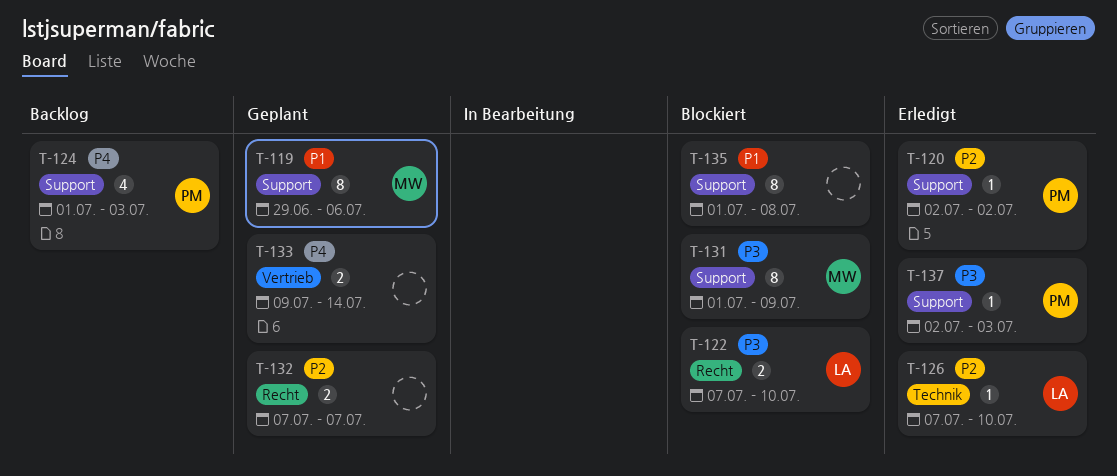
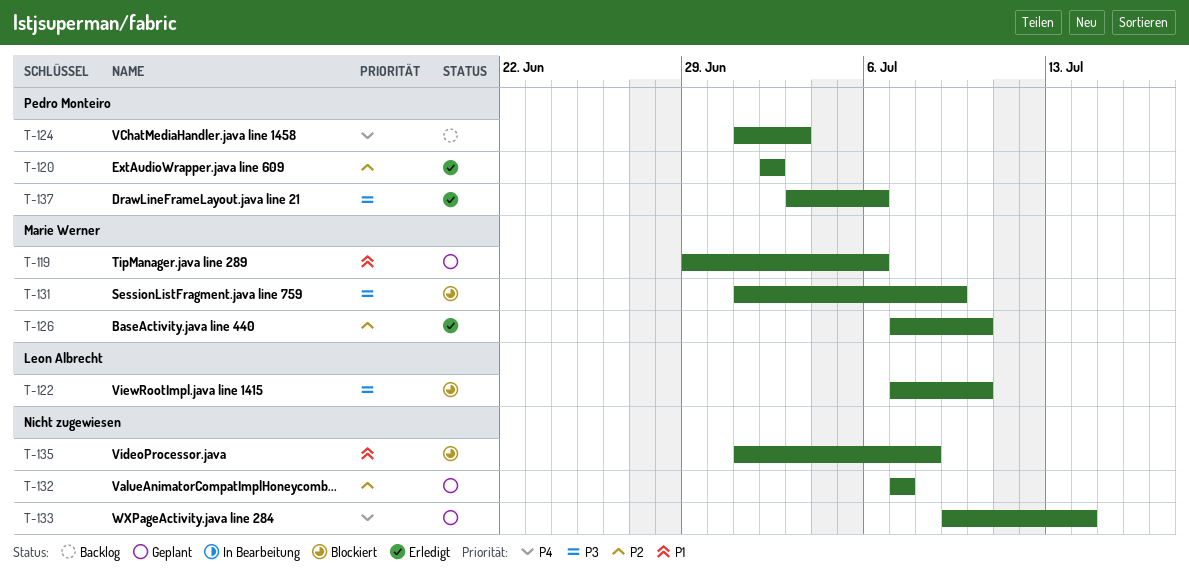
T-126, owner: Leon Albrecht -> Marie Werner
T-137, start: Jul 2 -> Jul 3
T-137, due: Jul 3 -> Jul 6

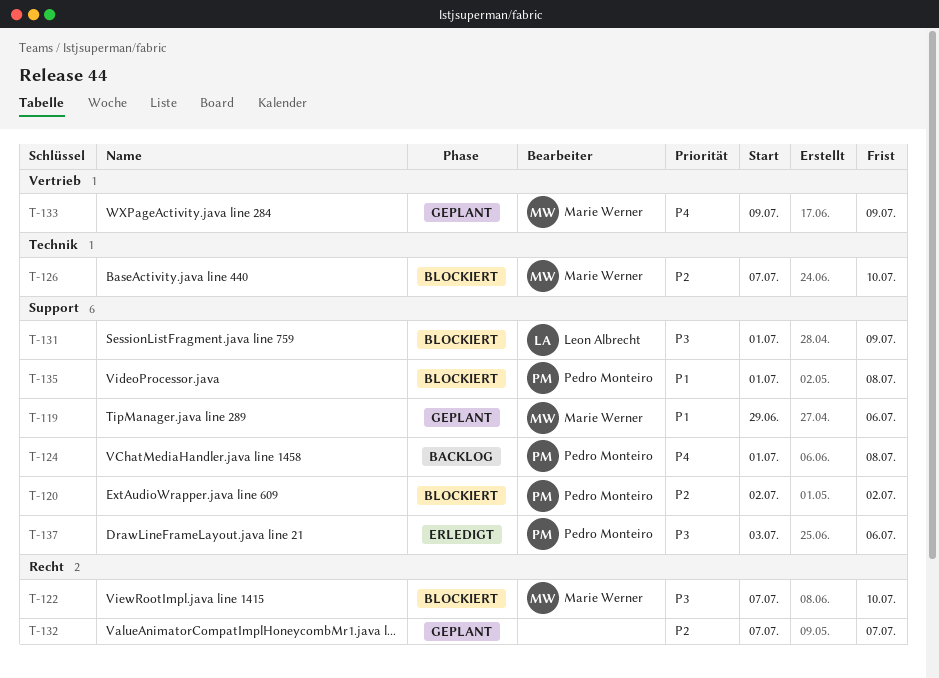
T-120, status: Erledigt -> Blockiert
T-122, owner: Leon Albrecht -> Marie Werner
T-124, due: Jul 3 -> Jul 8
T-126, status: Erledigt -> Blockiert
T-131, owner: Marie Werner -> Leon Albrecht
T-133, owner: none -> Marie Werner
T-133, due: Jul 14 -> Jul 9
T-135, owner: none -> Pedro Monteiro

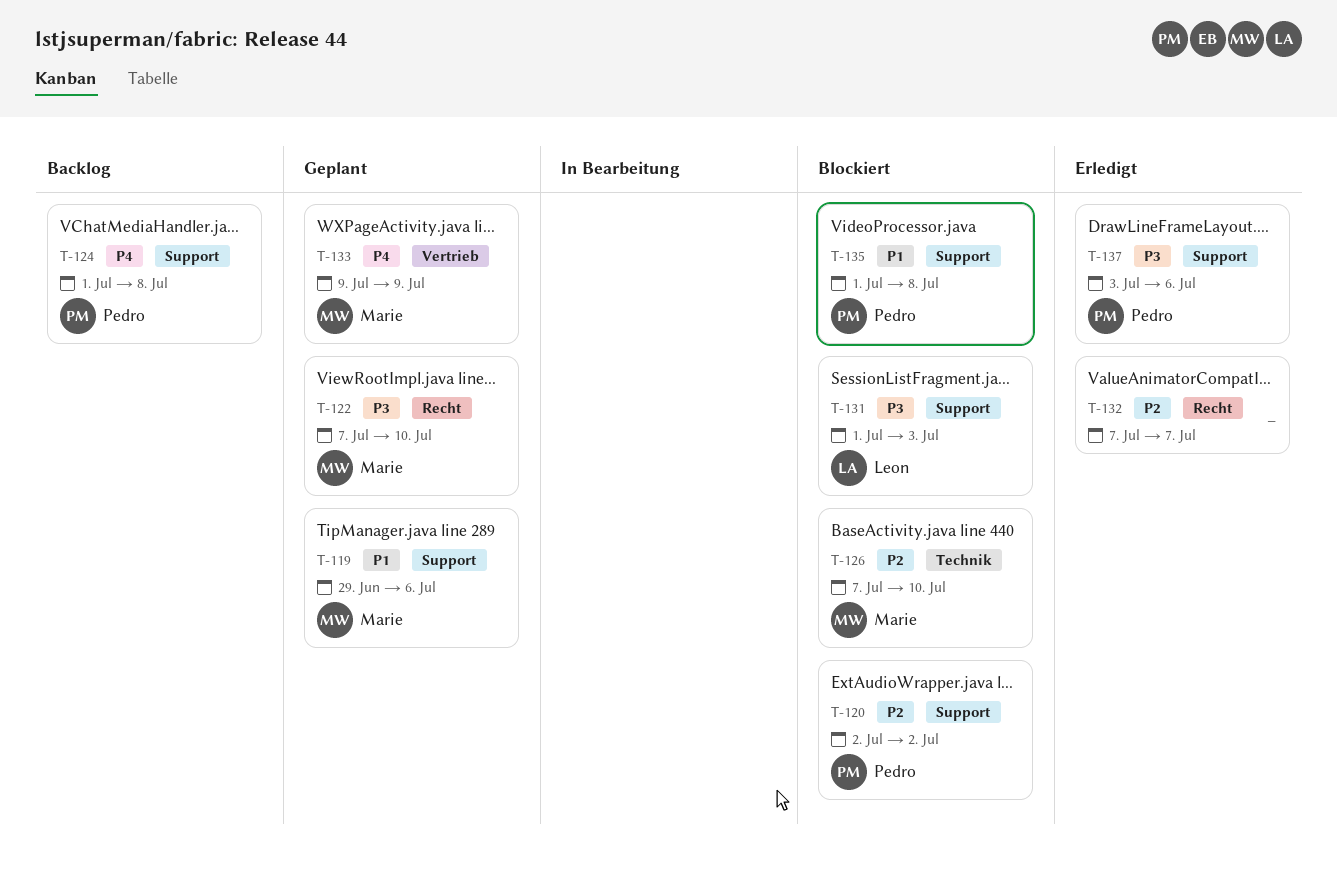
T-122, status: Blockiert -> Geplant
T-131, due: Jul 9 -> Jul 3
T-132, status: Geplant -> Erledigt

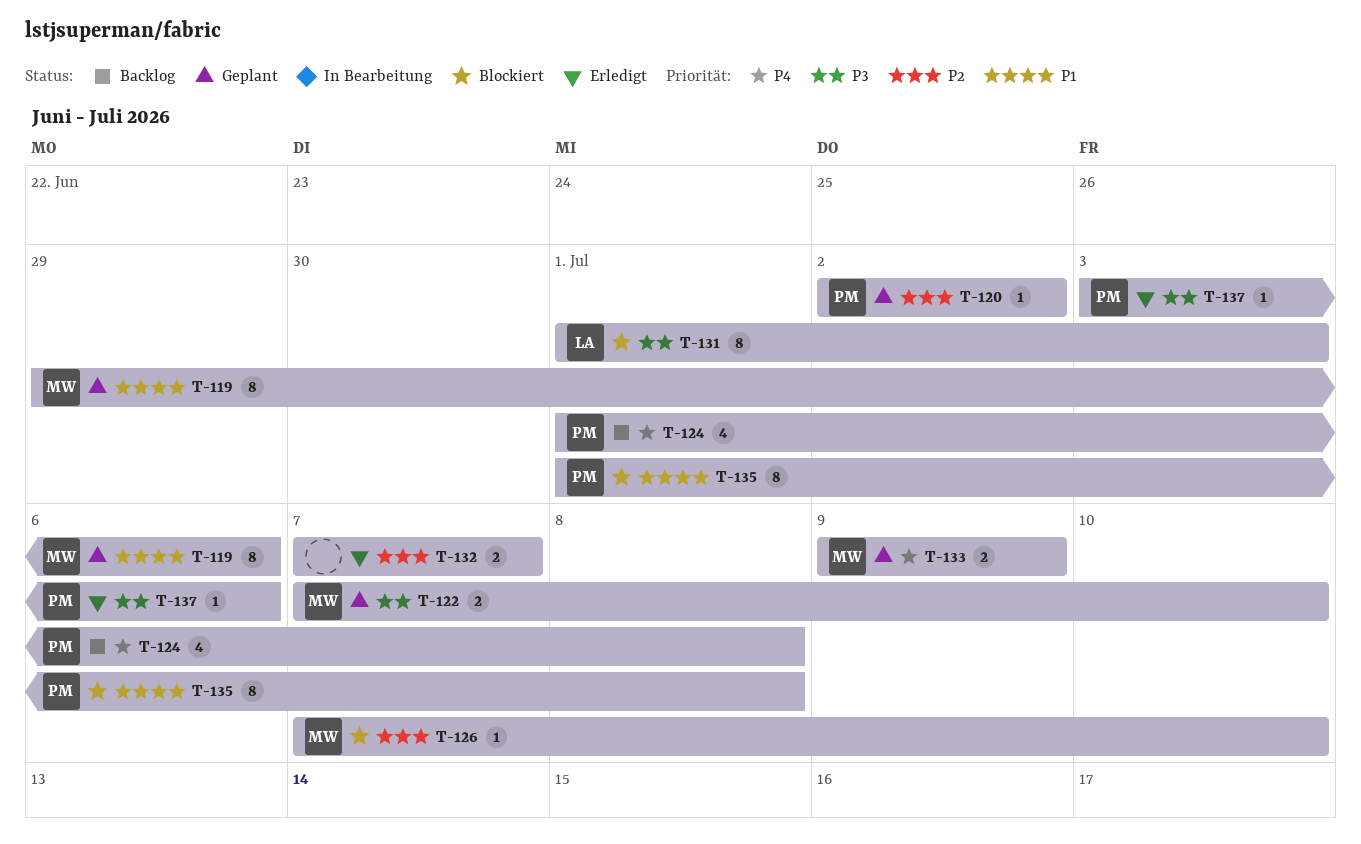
T-120, status: Blockiert -> Geplant

